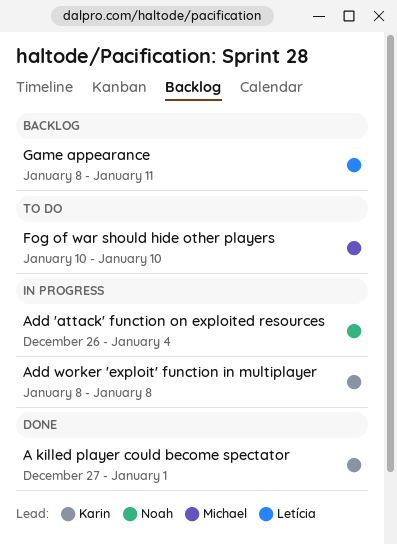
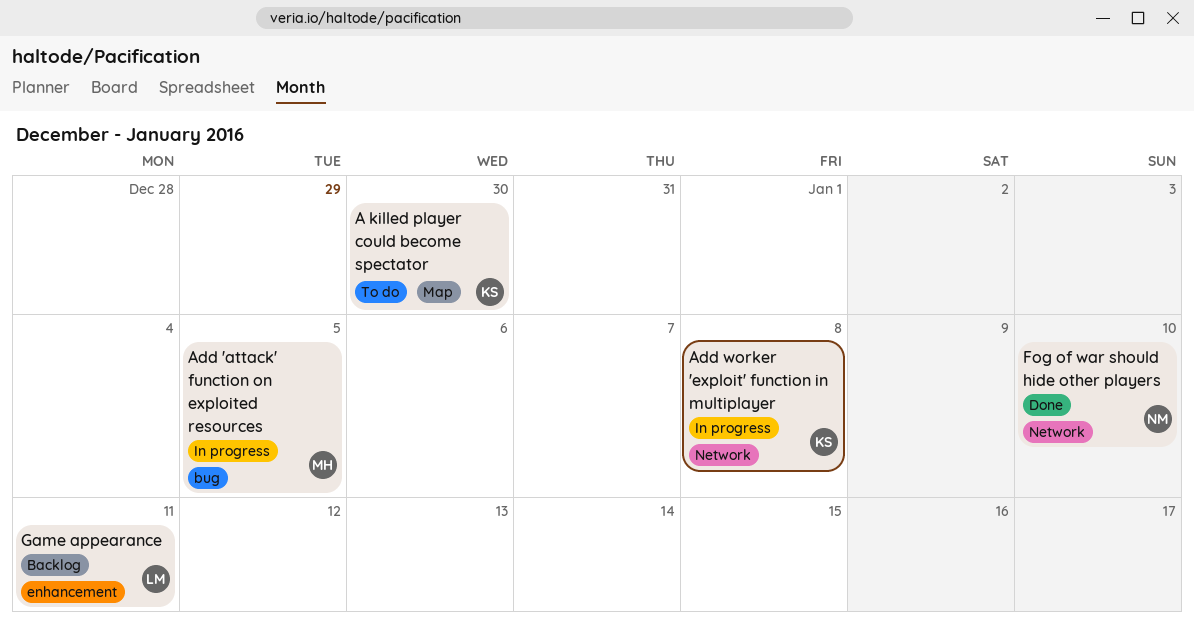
A killed player could become spectator, status: Done -> To do
A killed player could become spectator, due: Jan 1 -> Dec 30
Add 'attack' function on exploited resources, owner: Noah -> Michael
Add 'attack' function on exploited resources, due: Jan 4 -> Jan 5
Fog of war should hide other players, status: To do -> Done
Fog of war should hide other players, owner: Michael -> Noah

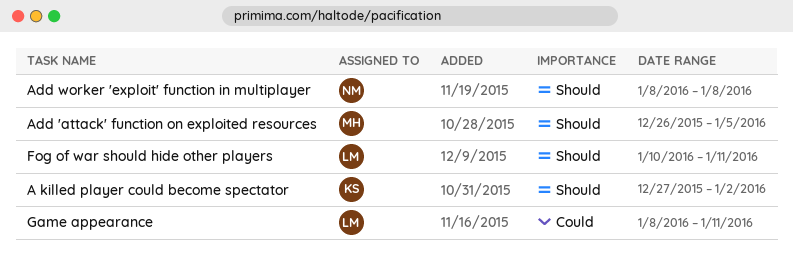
A killed player could become spectator, due: Dec 30 -> Jan 2
Add worker 'exploit' function in multiplayer, owner: KS -> NM
Fog of war should hide other players, owner: NM -> LM
Fog of war should hide other players, due: Jan 10 -> Jan 11

